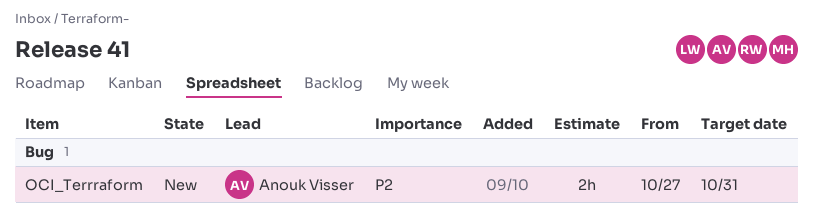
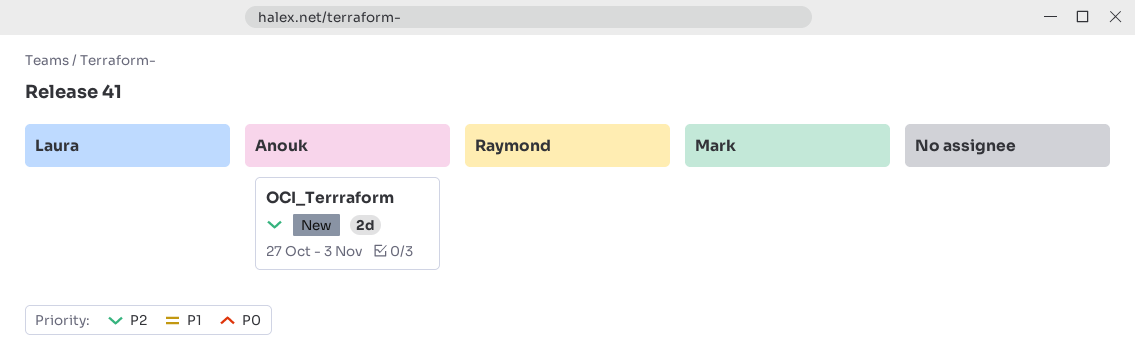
OCI_Terrraform, estimate: 2h -> 2d
OCI_Terrraform, due: Oct 31 -> Nov 3

